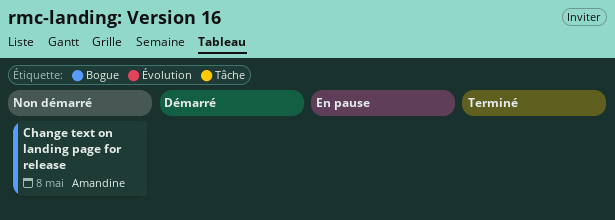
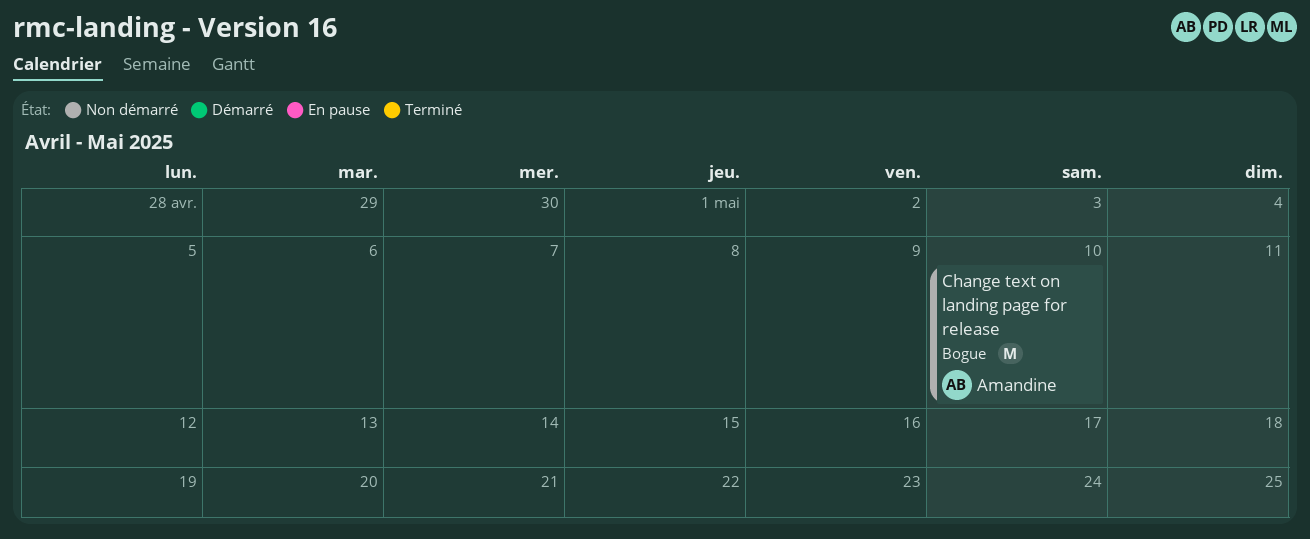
Change text on landing page for release, due: May 8 -> May 10

